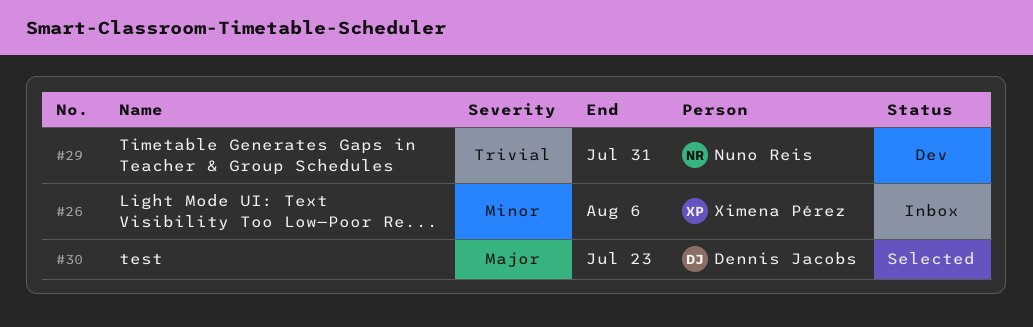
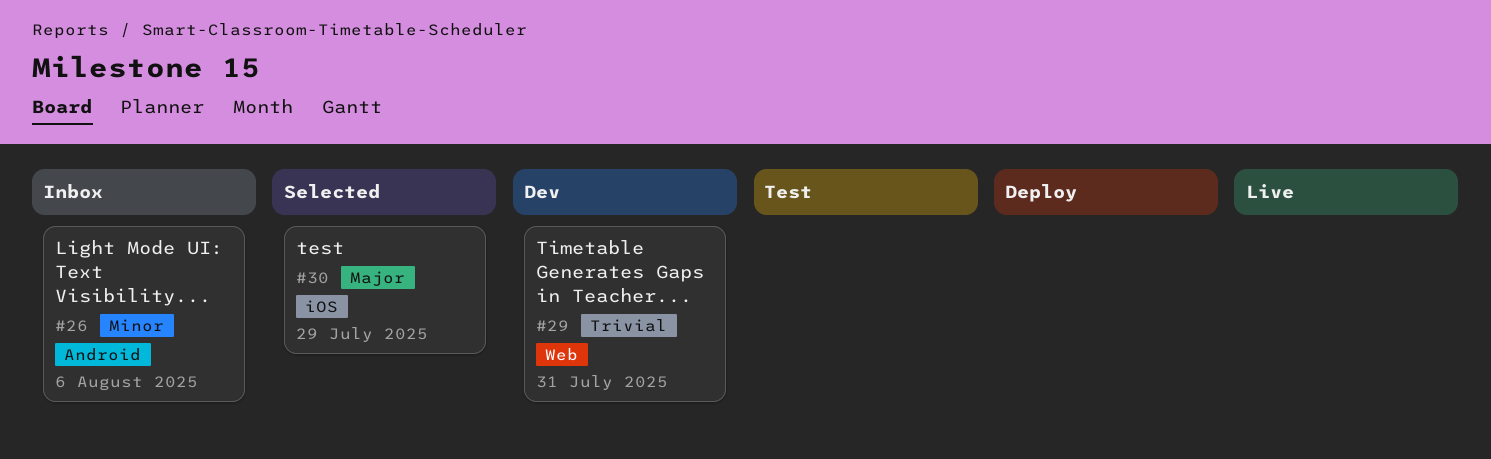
#30, due: Jul 23 -> Jul 29

